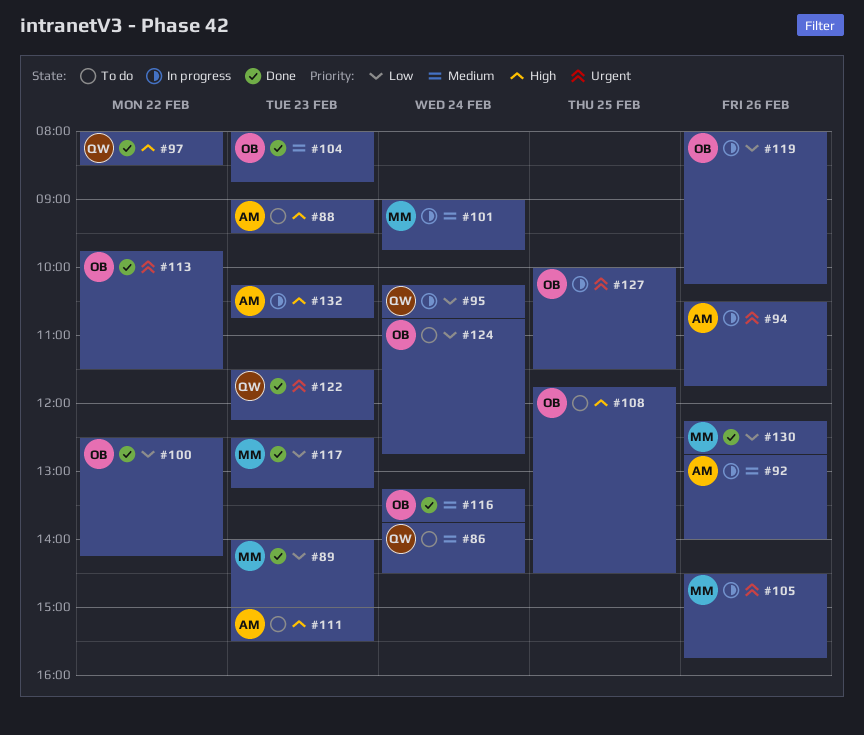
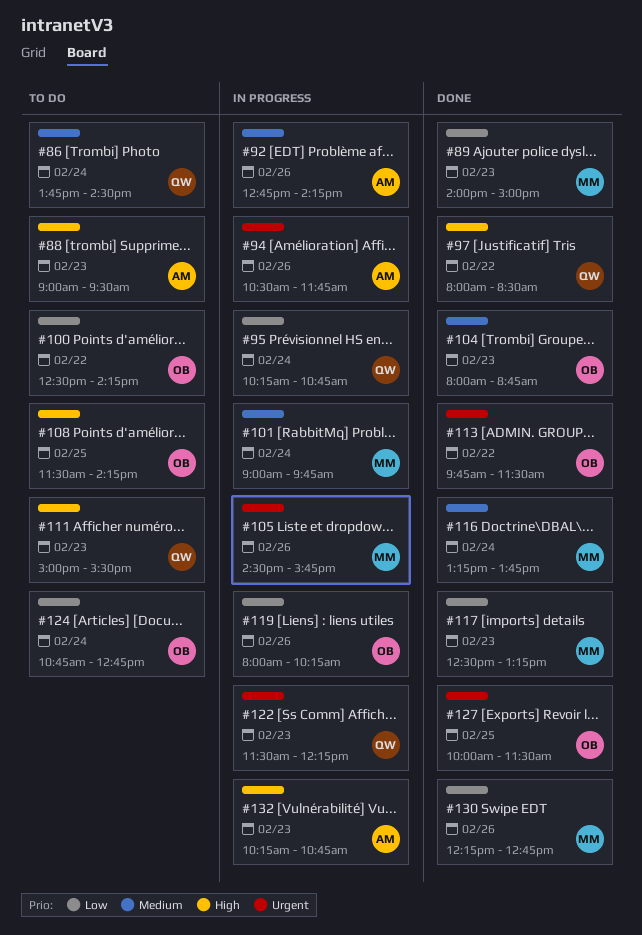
#92, ends: 14:00 -> 14:15
#100, status: Done -> To do
#108, begins: 11:45 -> 11:30
#108, ends: 14:30 -> 14:15
#111, owner: AM -> QW
#116, owner: OB -> MM
#122, status: Done -> In progress
#127, status: In progress -> Done

